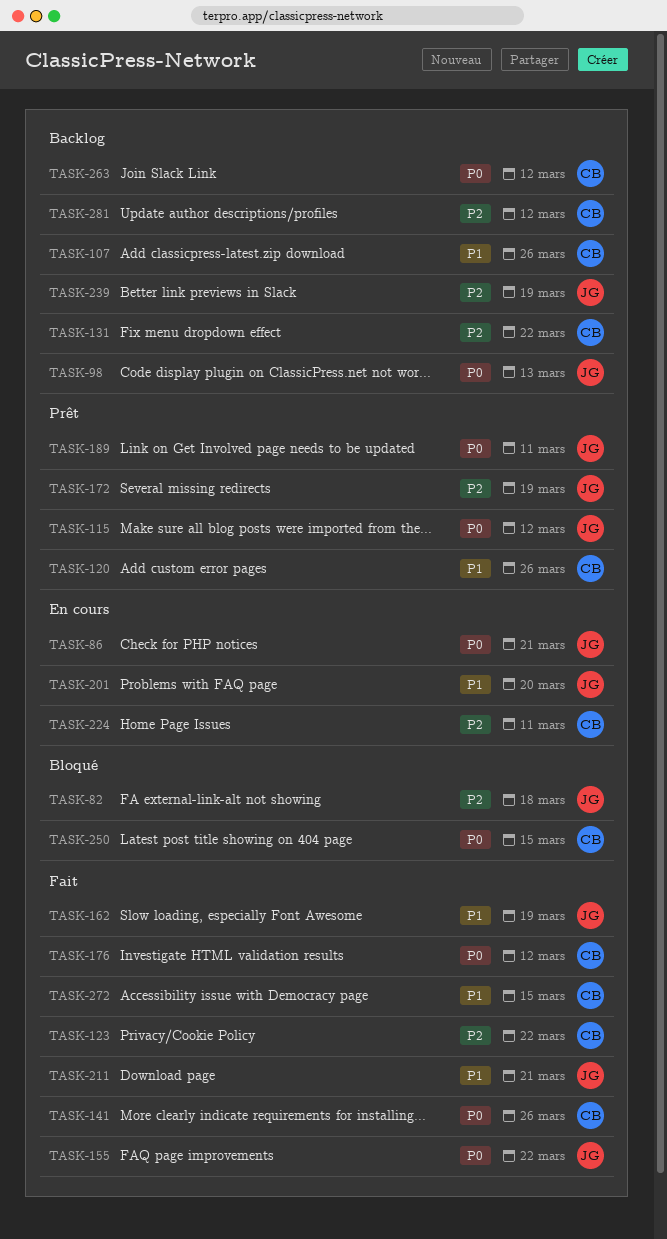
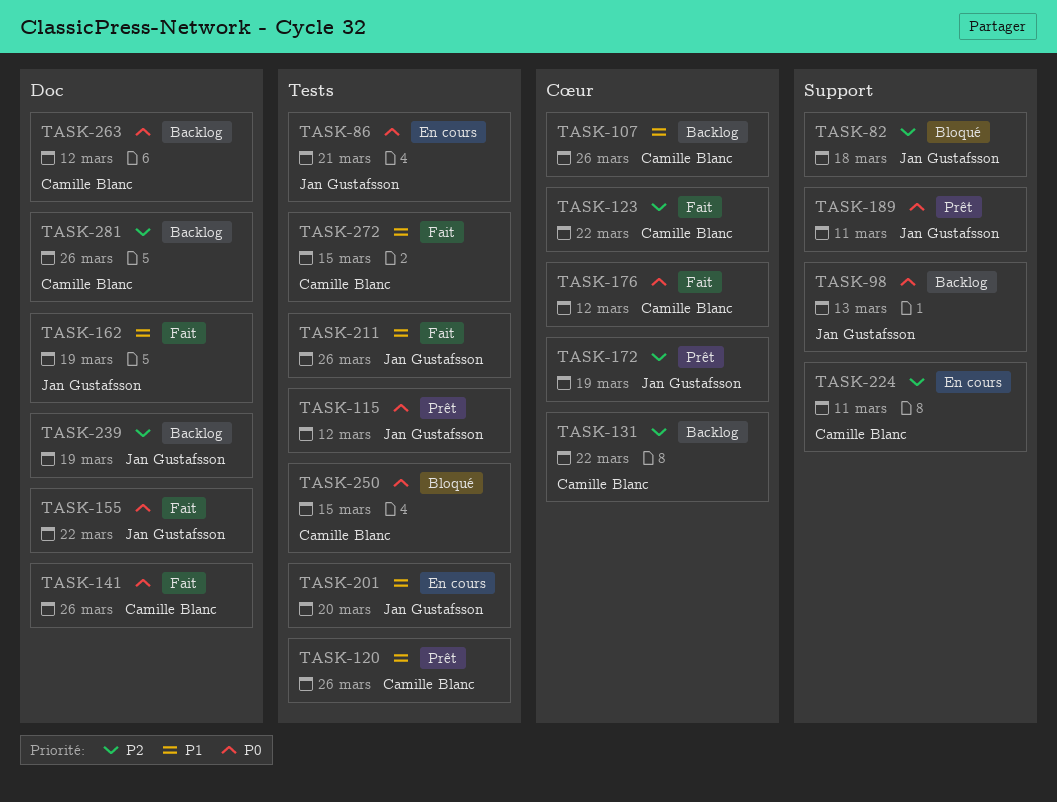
TASK-211, due: Mar 21 -> Mar 26
TASK-281, due: Mar 12 -> Mar 26

